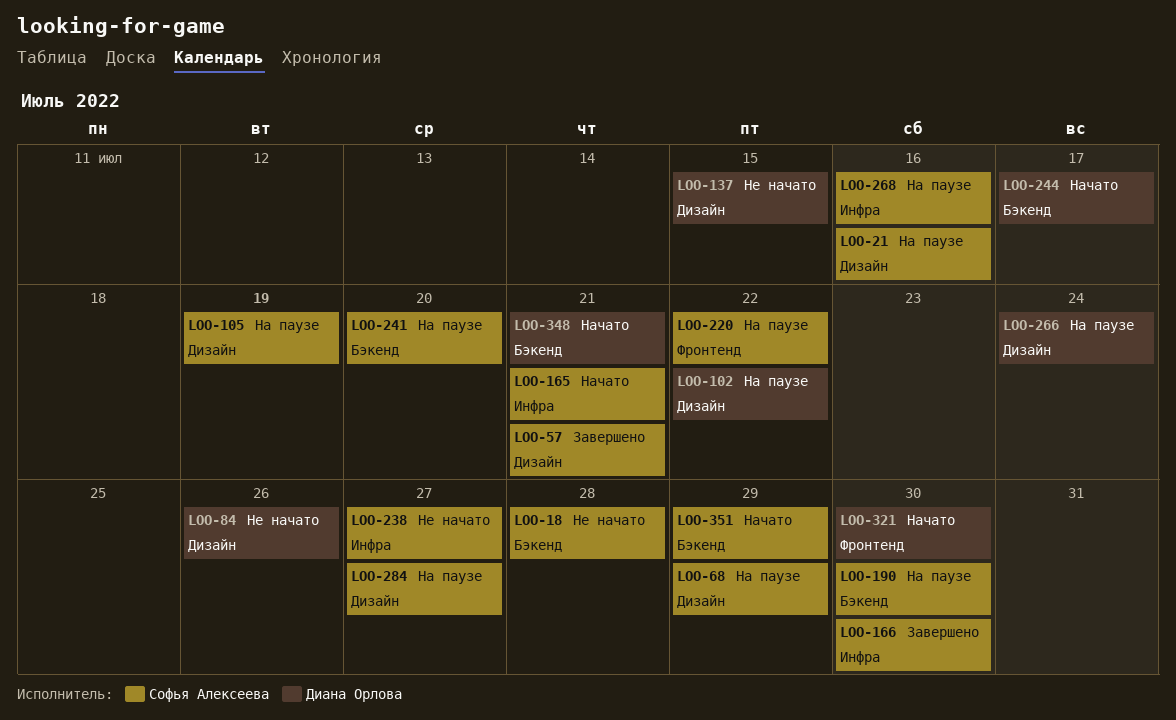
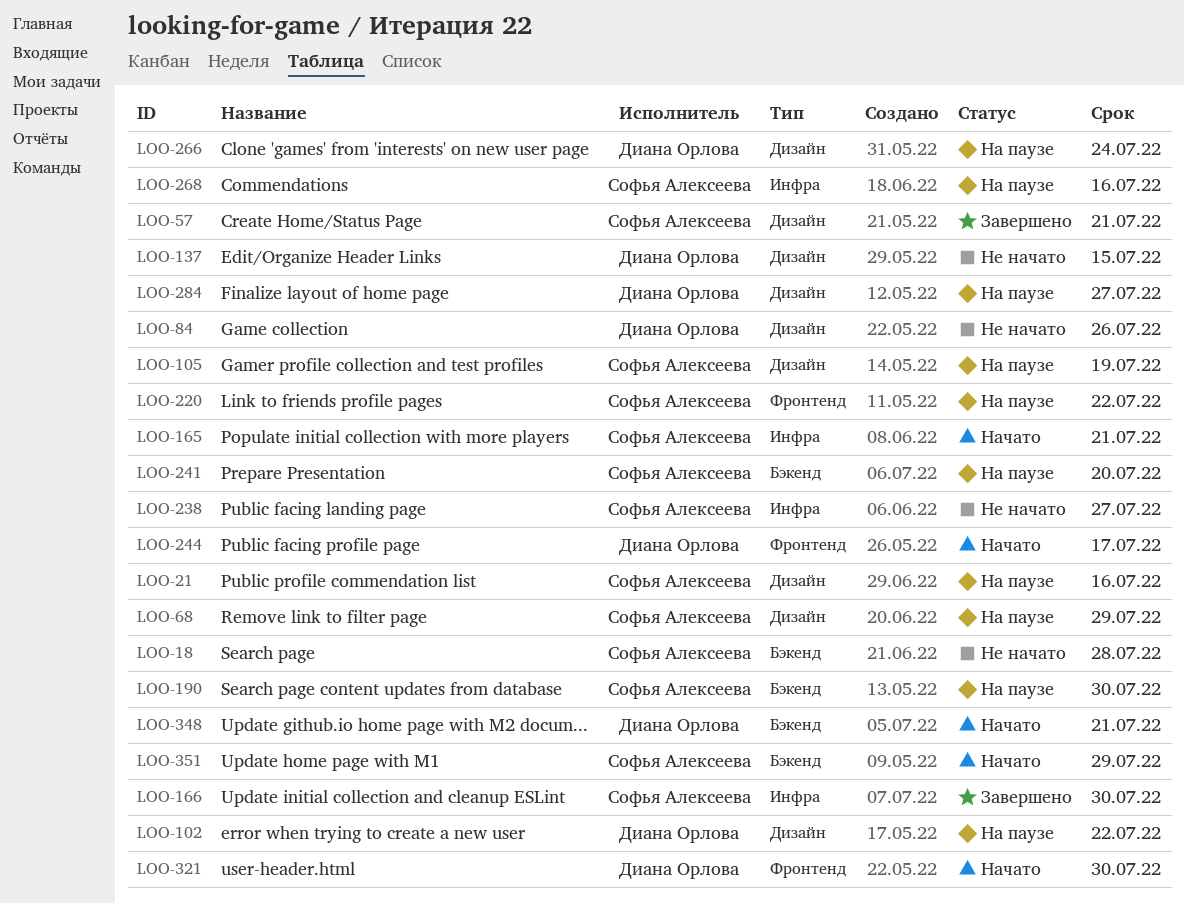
LOO-244, label: Бэкенд -> Фронтенд
LOO-284, owner: Софья Алексеева -> Диана Орлова

